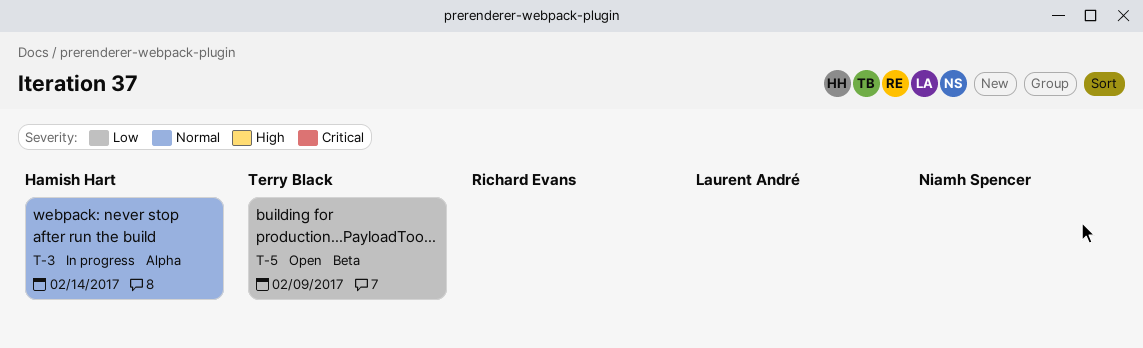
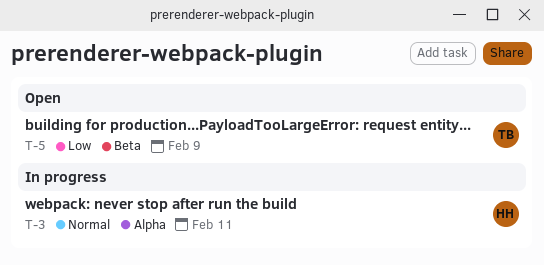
T-3, due: Feb 14 -> Feb 11

